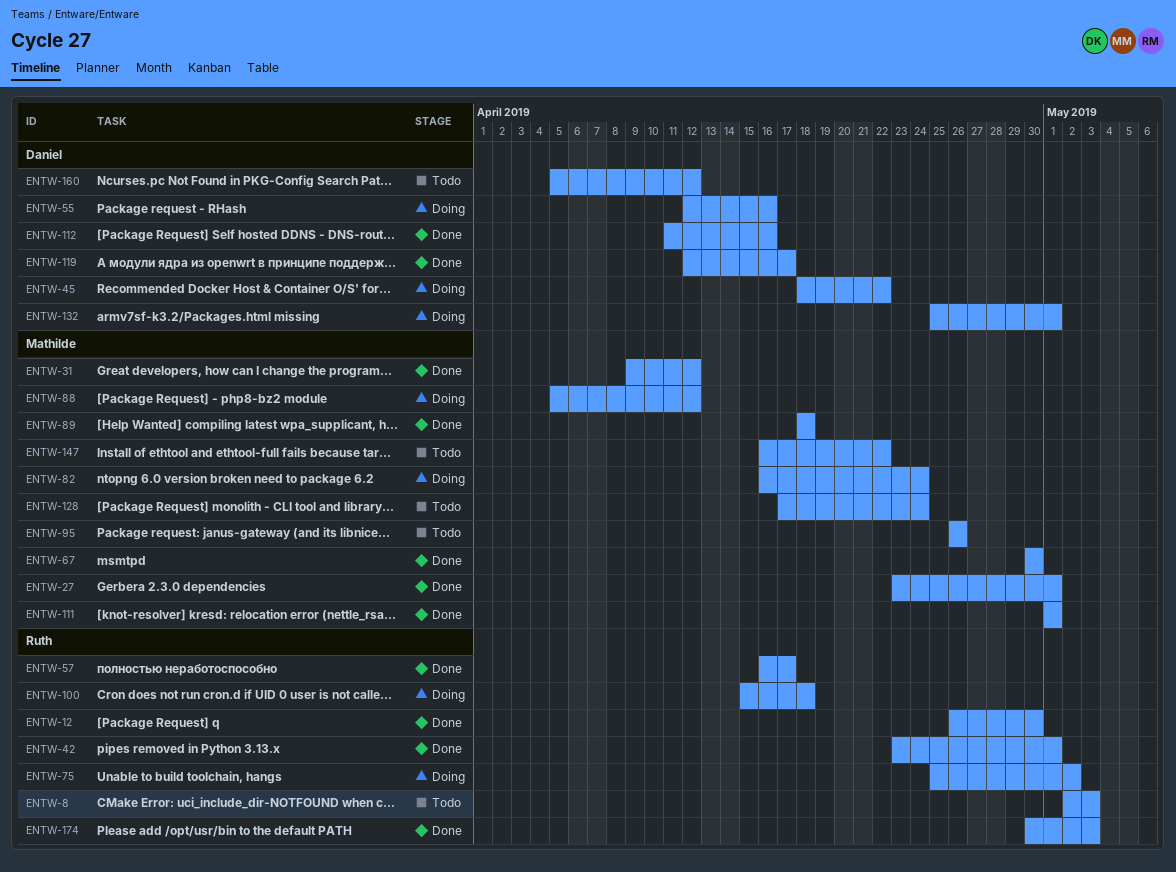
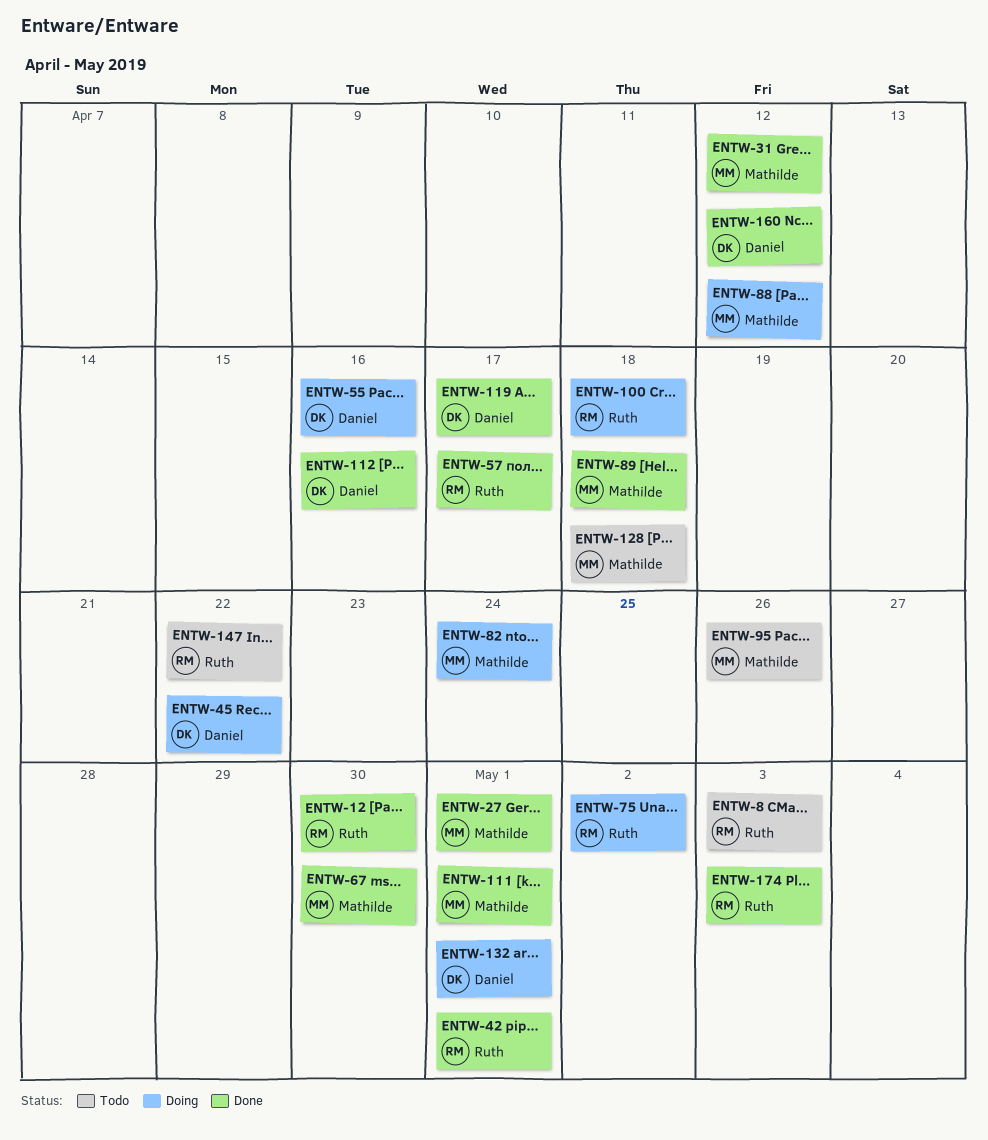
ENTW-128, due: Apr 24 -> Apr 18
ENTW-147, owner: Mathilde -> Ruth
ENTW-160, status: Todo -> Done

